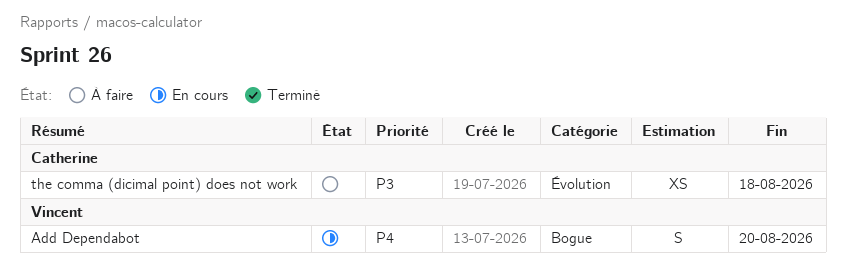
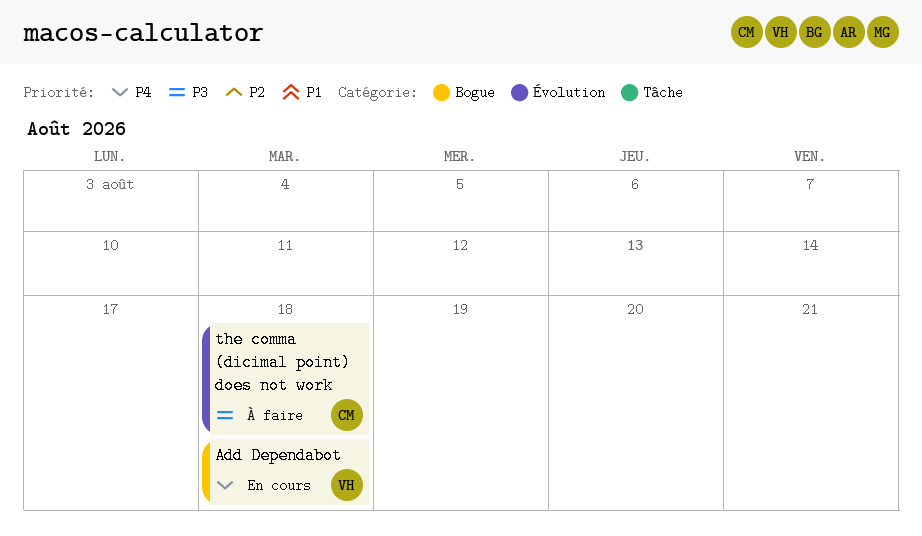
Add Dependabot, due: Aug 20 -> Aug 18

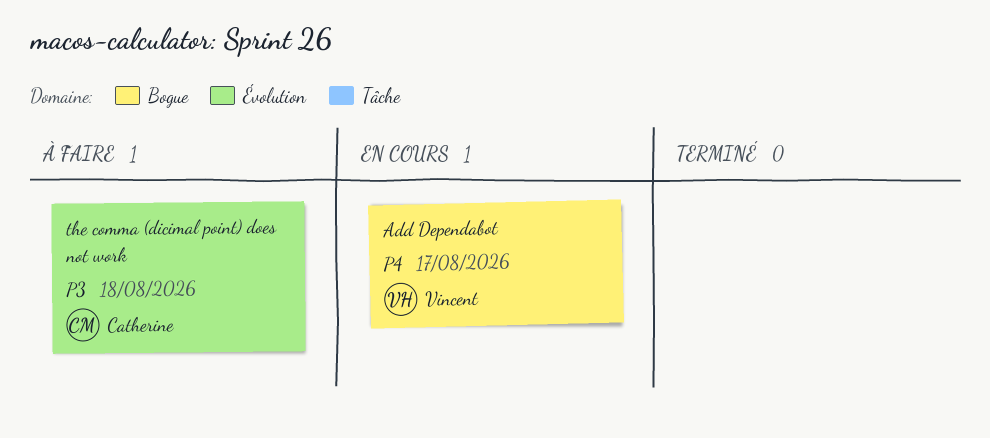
Add Dependabot, due: Aug 18 -> Aug 17

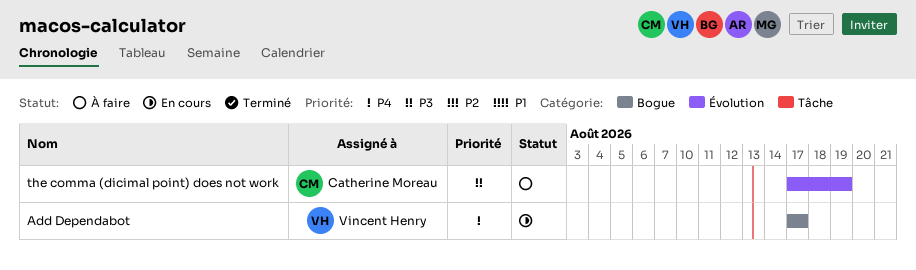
the comma (dicimal point) does not work, due: Aug 18 -> Aug 19

